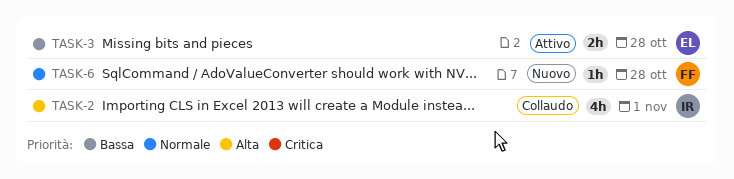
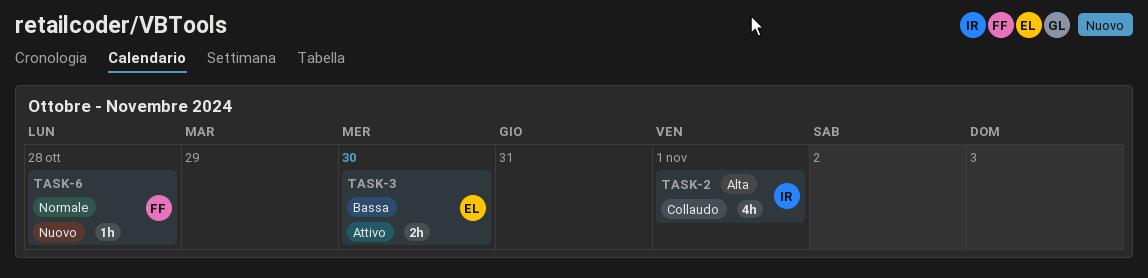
TASK-3, due: Oct 28 -> Oct 30

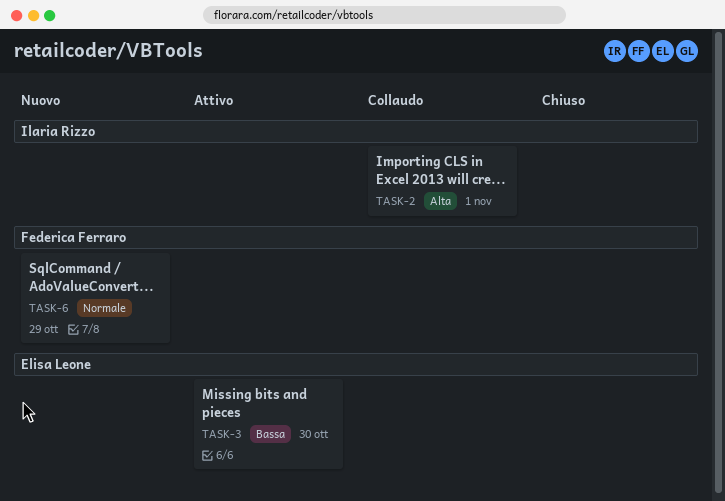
TASK-6, due: Oct 28 -> Oct 29

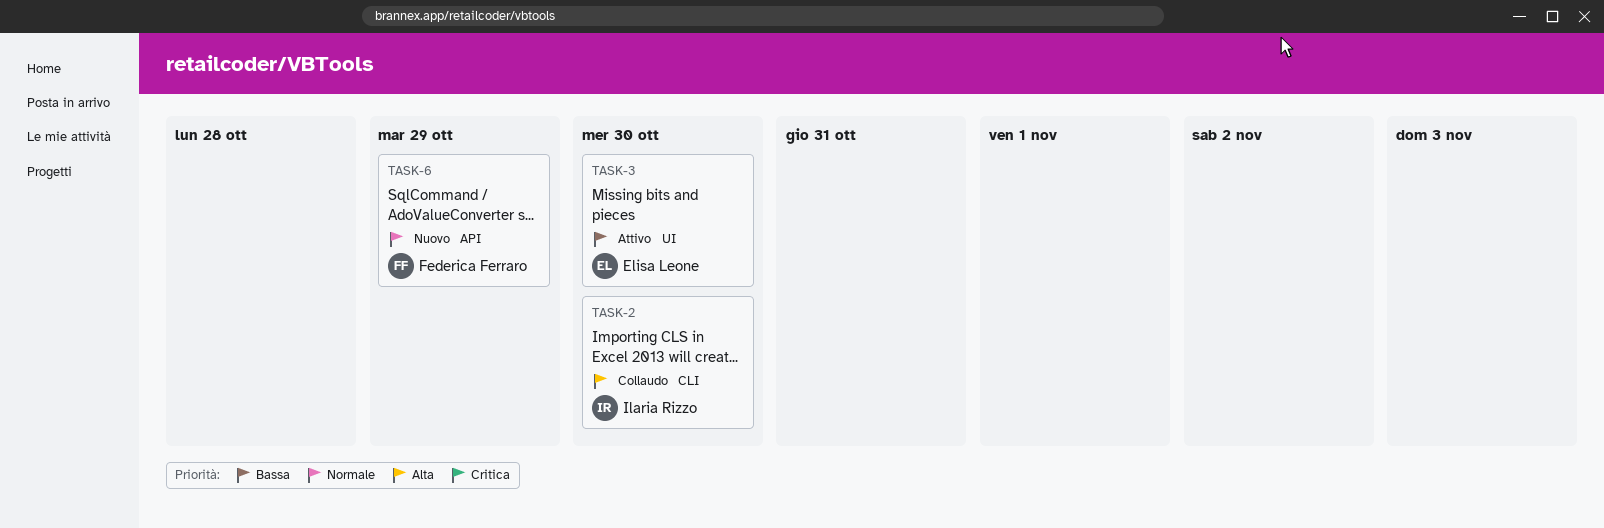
TASK-2, due: Nov 1 -> Oct 30

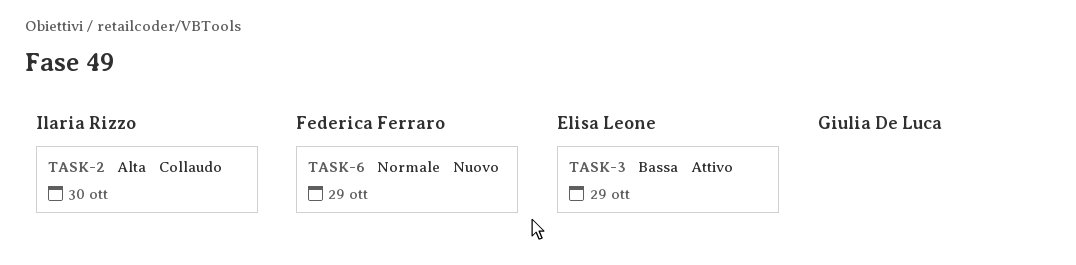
TASK-3, due: Oct 30 -> Oct 29

